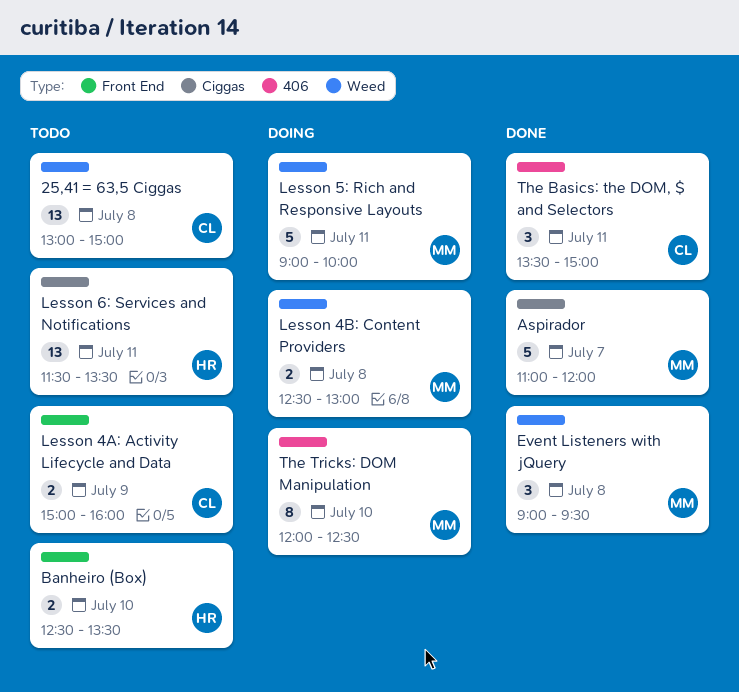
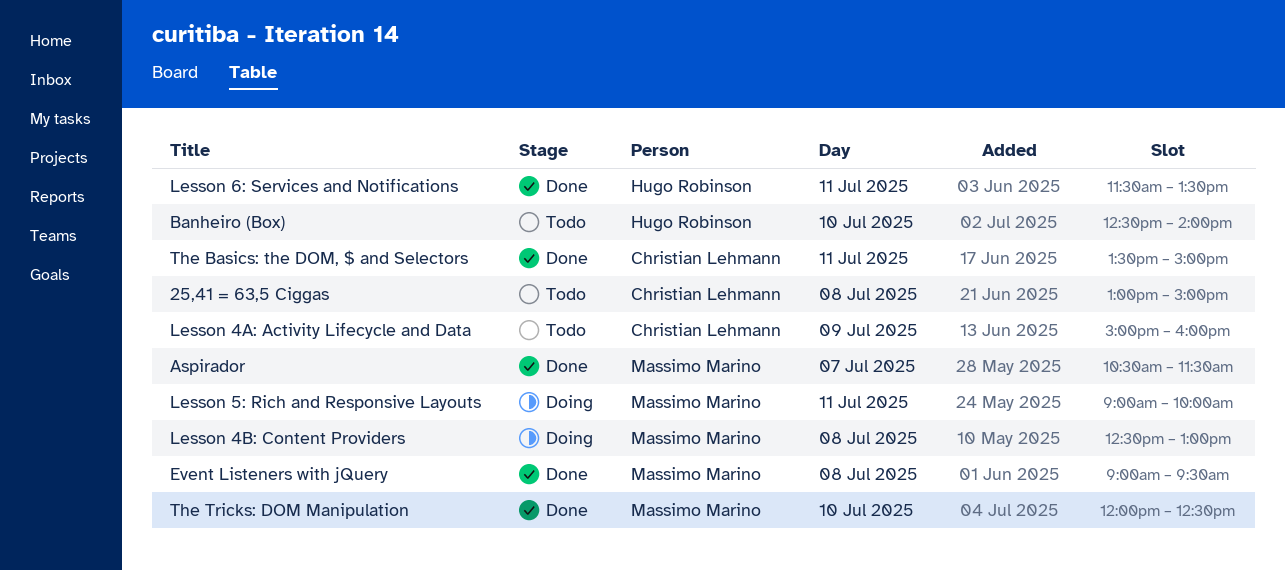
Aspirador, begins: 11:00 -> 10:30
Aspirador, ends: 12:00 -> 11:30
Banheiro (Box), ends: 13:30 -> 14:00
Lesson 6: Services and Notifications, status: Todo -> Done
The Tricks: DOM Manipulation, status: Doing -> Done

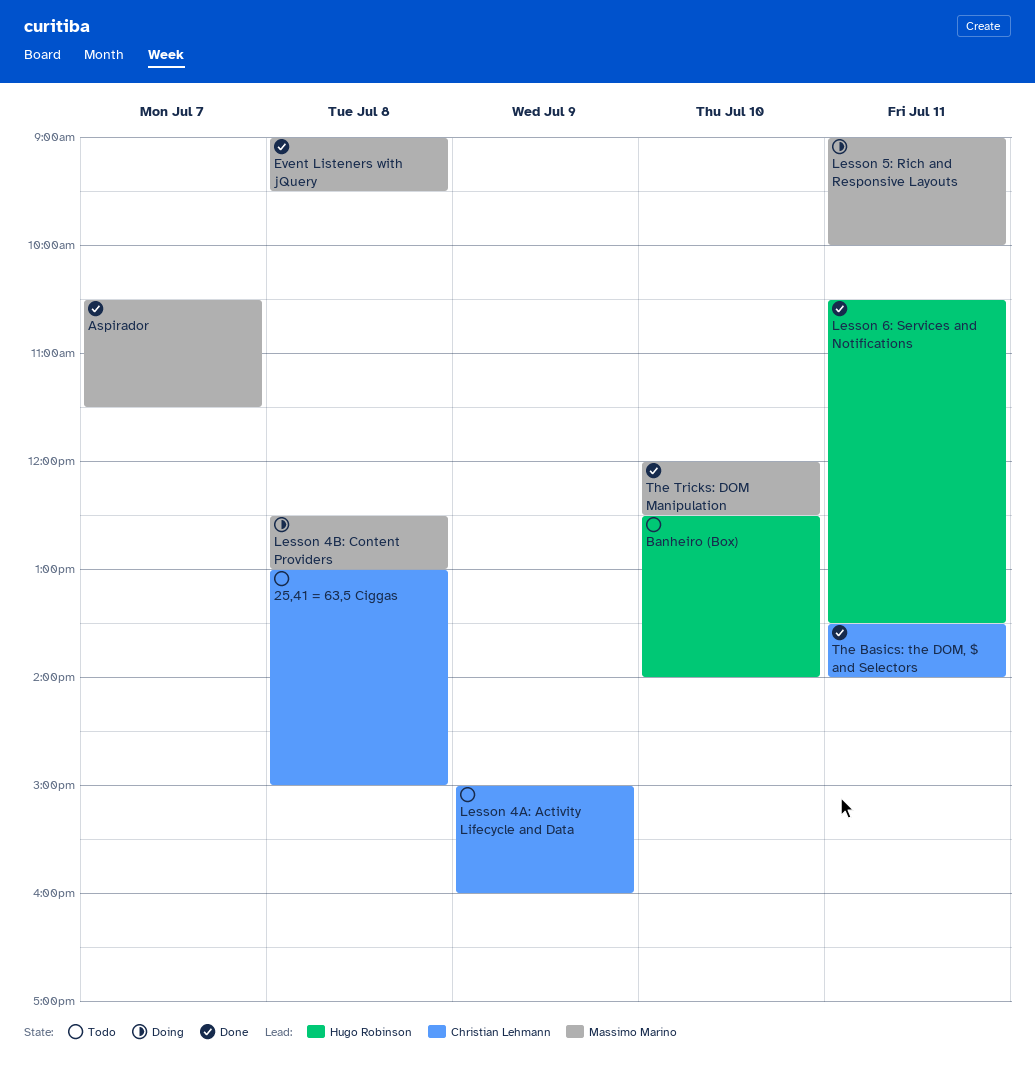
Lesson 6: Services and Notifications, begins: 11:30 -> 10:30
The Basics: the DOM, $ and Selectors, ends: 15:00 -> 14:00

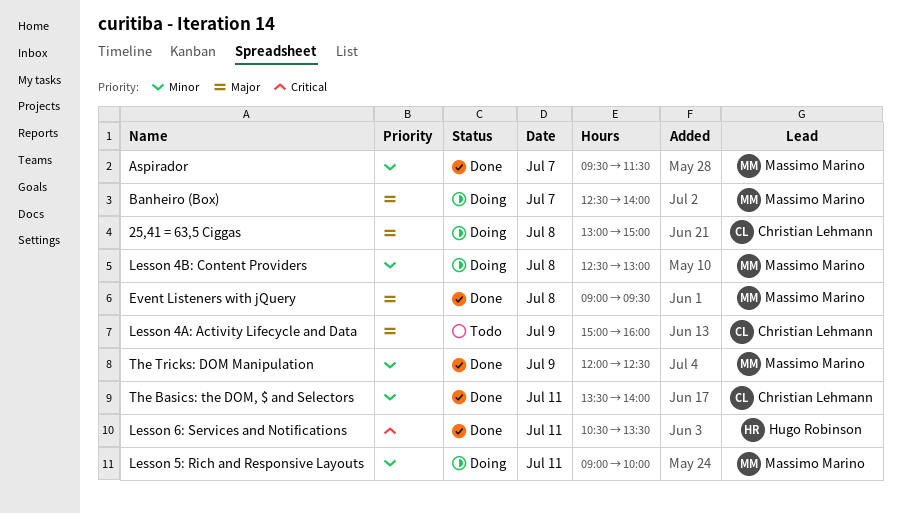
25,41 = 63,5 Ciggas, status: Todo -> Doing
Aspirador, begins: 10:30 -> 09:30
Banheiro (Box), status: Todo -> Doing
Banheiro (Box), owner: Hugo Robinson -> Massimo Marino
Banheiro (Box), day: Jul 10 -> Jul 7
The Tricks: DOM Manipulation, day: Jul 10 -> Jul 9

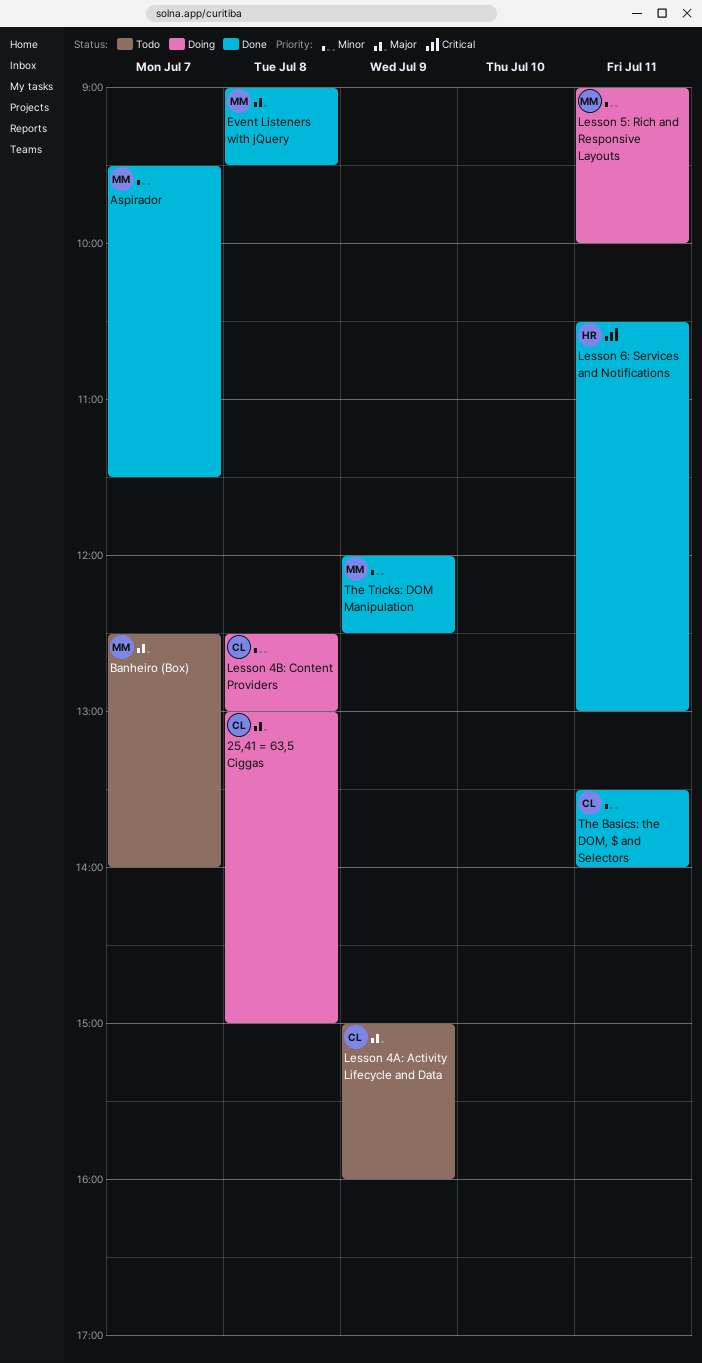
Banheiro (Box), status: Doing -> Todo
Lesson 4B: Content Providers, owner: Massimo Marino -> Christian Lehmann
Lesson 6: Services and Notifications, ends: 13:30 -> 13:00

